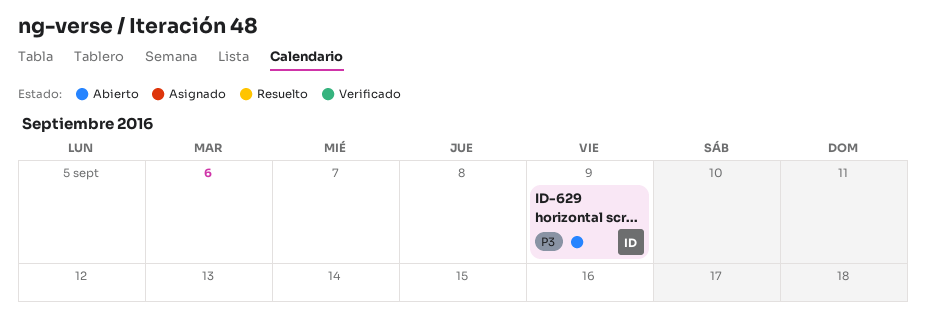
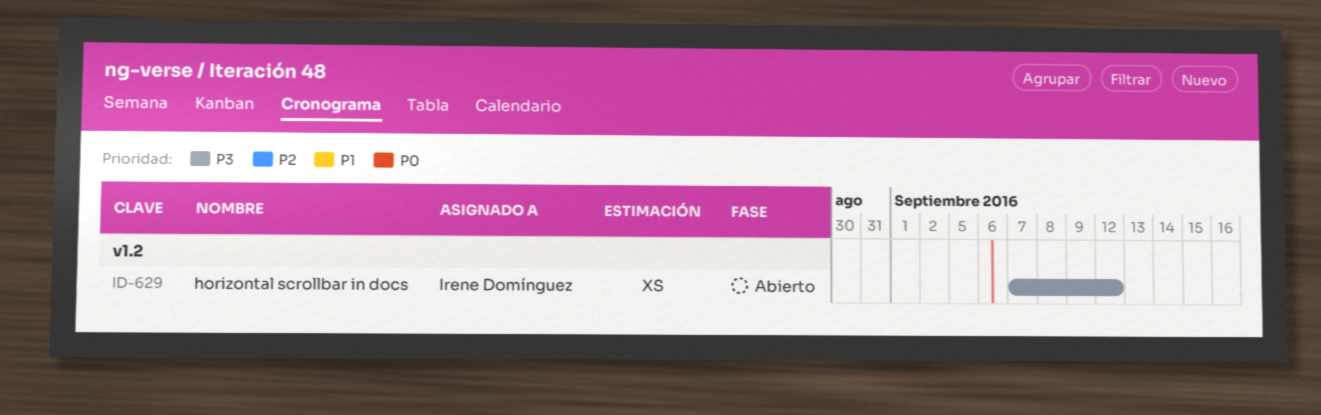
ID-629, due: Sep 9 -> Sep 12

